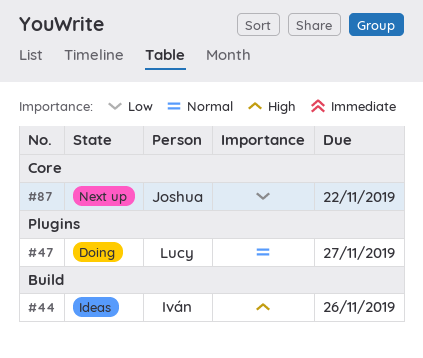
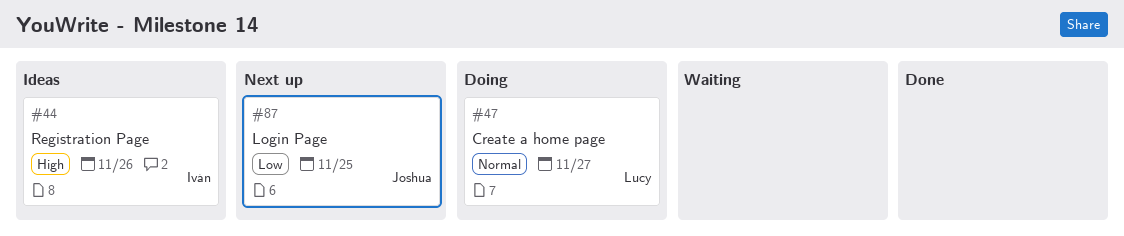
#87, due: Nov 22 -> Nov 25

